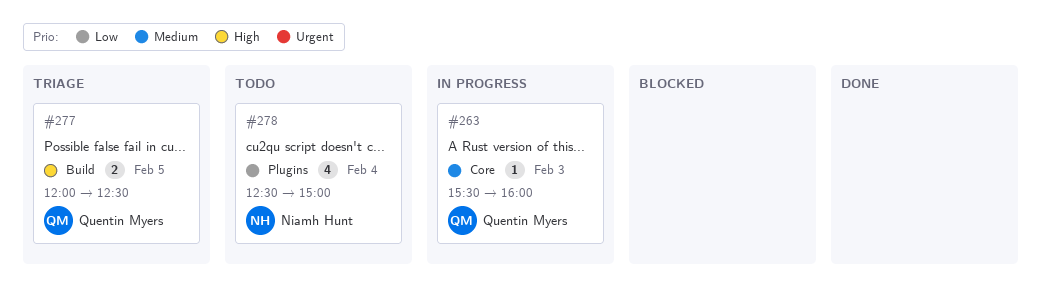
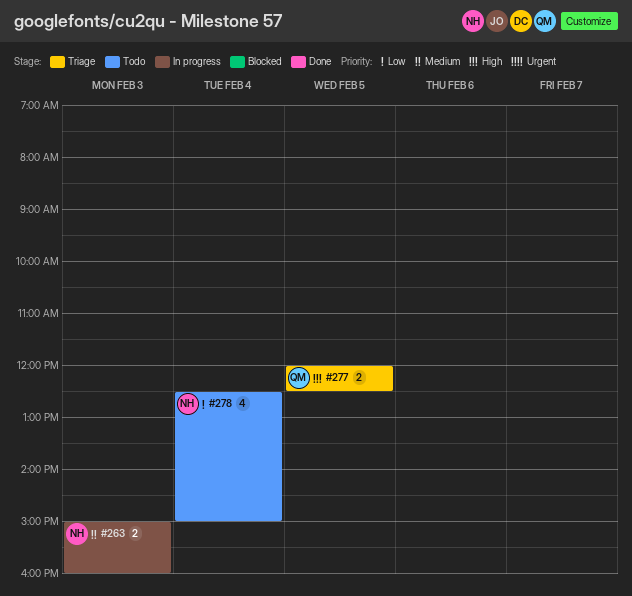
#263, owner: Quentin Myers -> Niamh Hunt
#263, estimate: 1 -> 2
#263, begins: 15:30 -> 15:00

